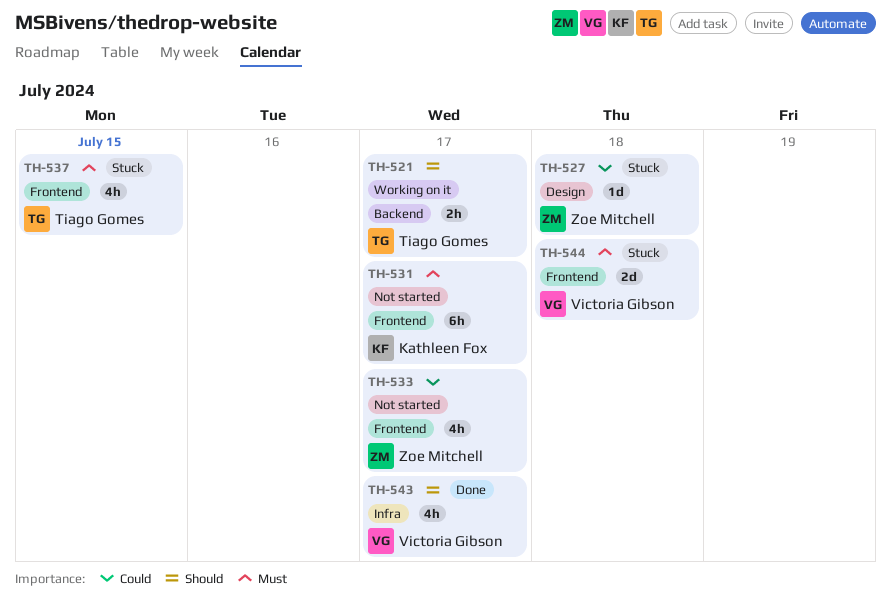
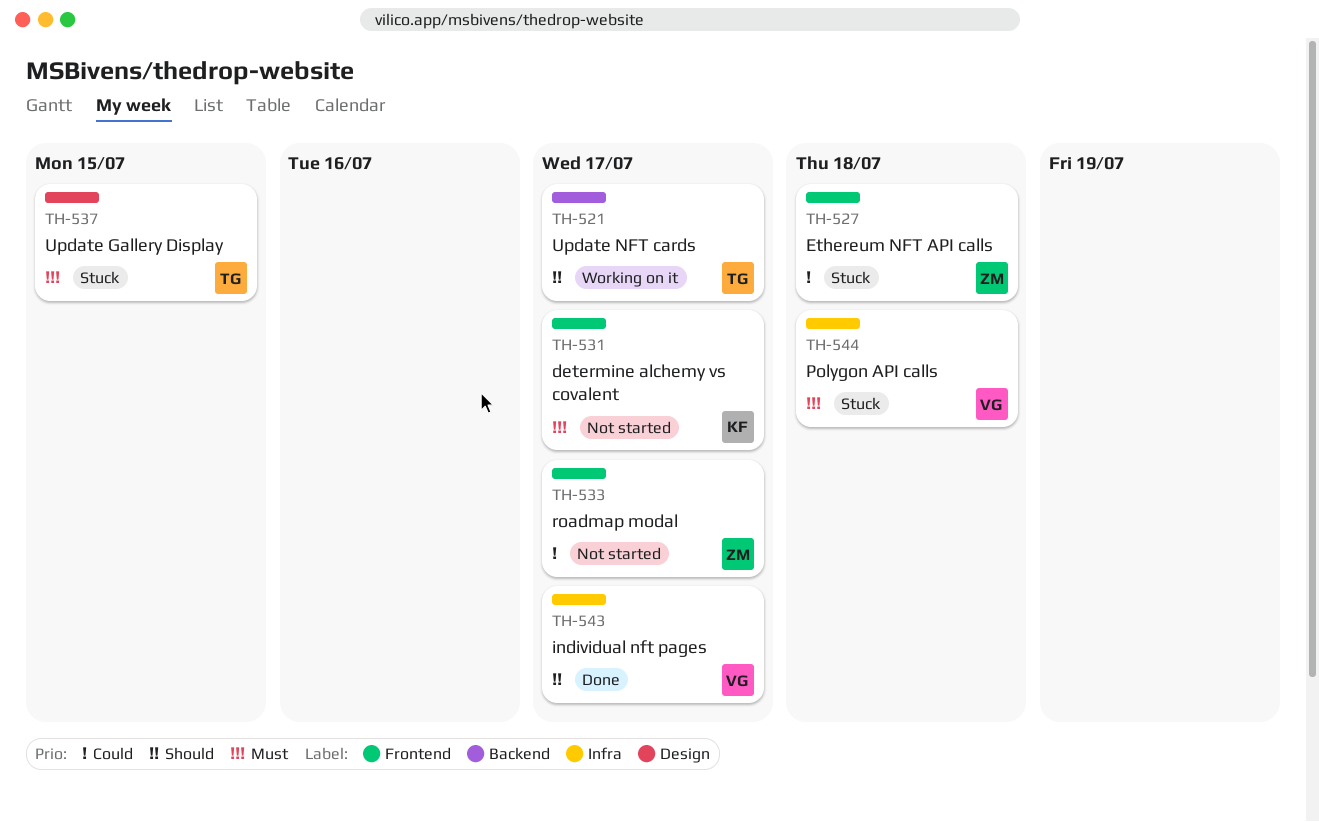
TH-527, label: Design -> Frontend
TH-537, label: Frontend -> Design
TH-544, label: Frontend -> Infra

